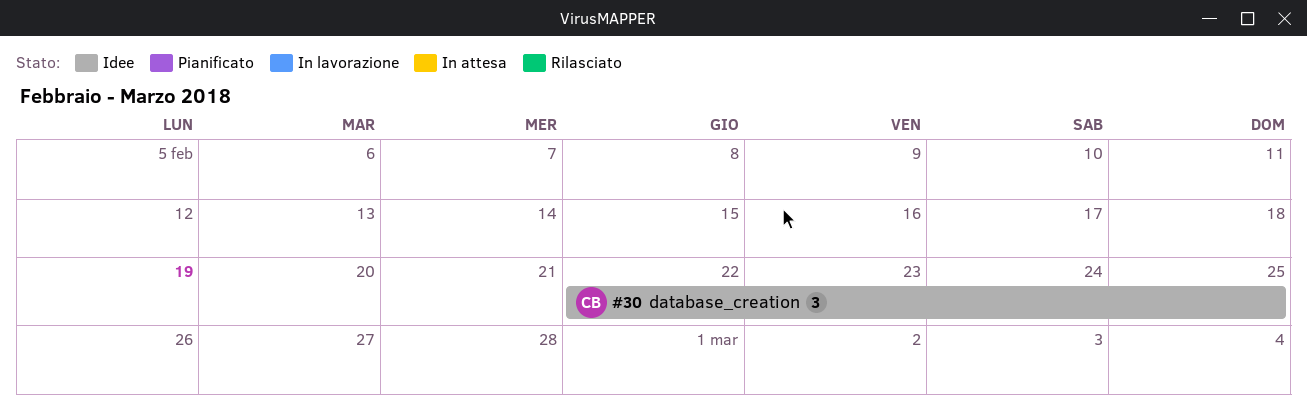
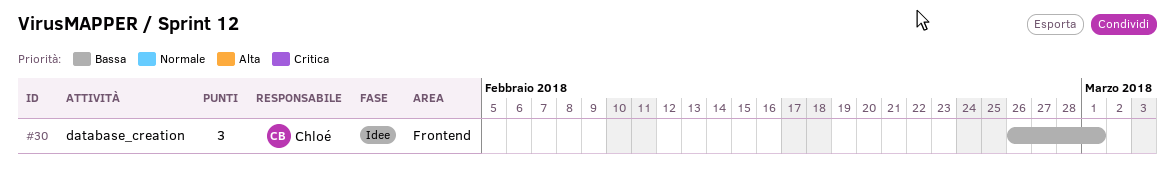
#30, start: Feb 22 -> Feb 26
#30, due: Feb 25 -> Mar 1

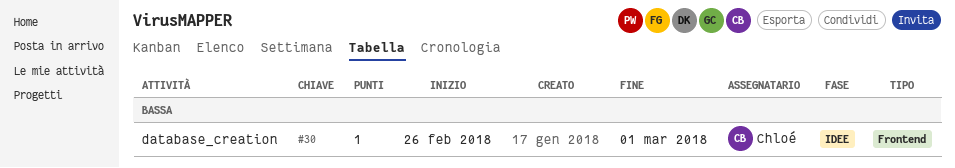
#30, estimate: 3 -> 1

